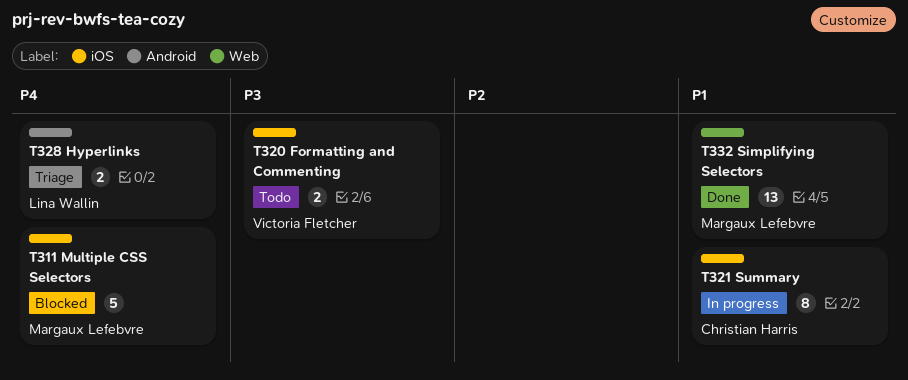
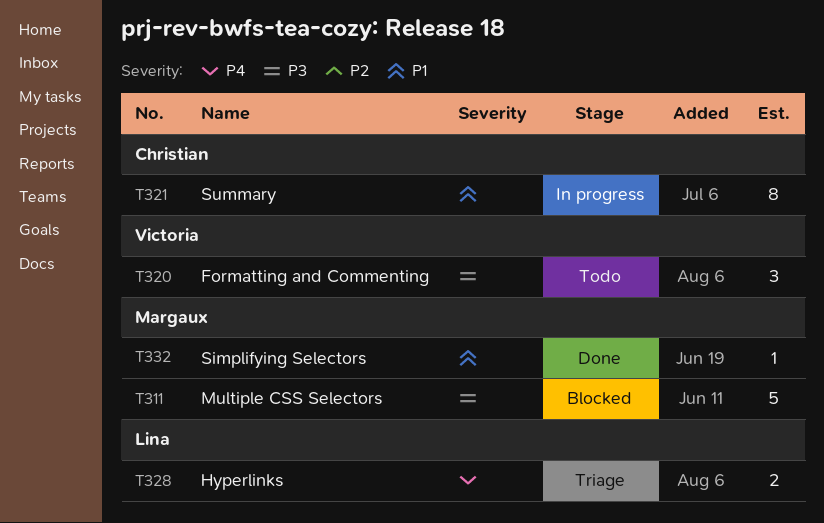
T311, priority: P4 -> P3
T320, estimate: 2 -> 3
T332, estimate: 13 -> 1

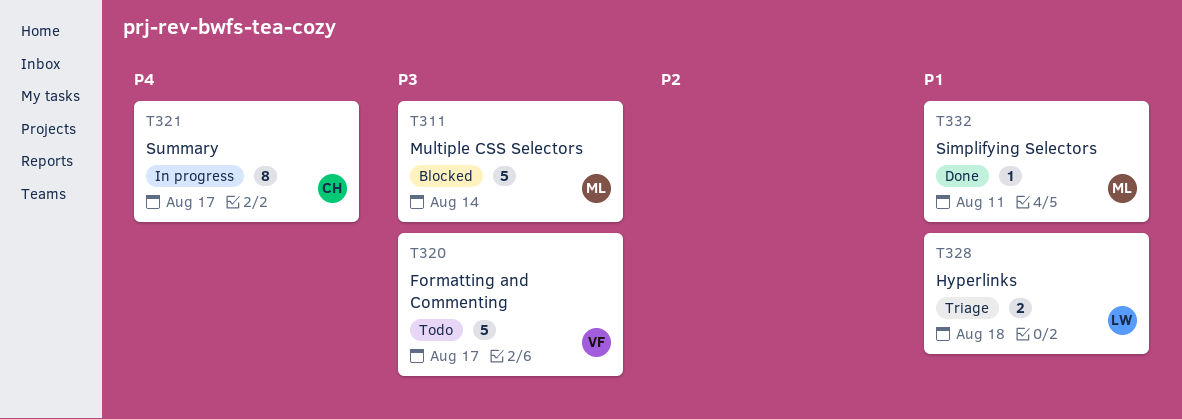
T320, estimate: 3 -> 5
T321, priority: P1 -> P4
T328, priority: P4 -> P1

